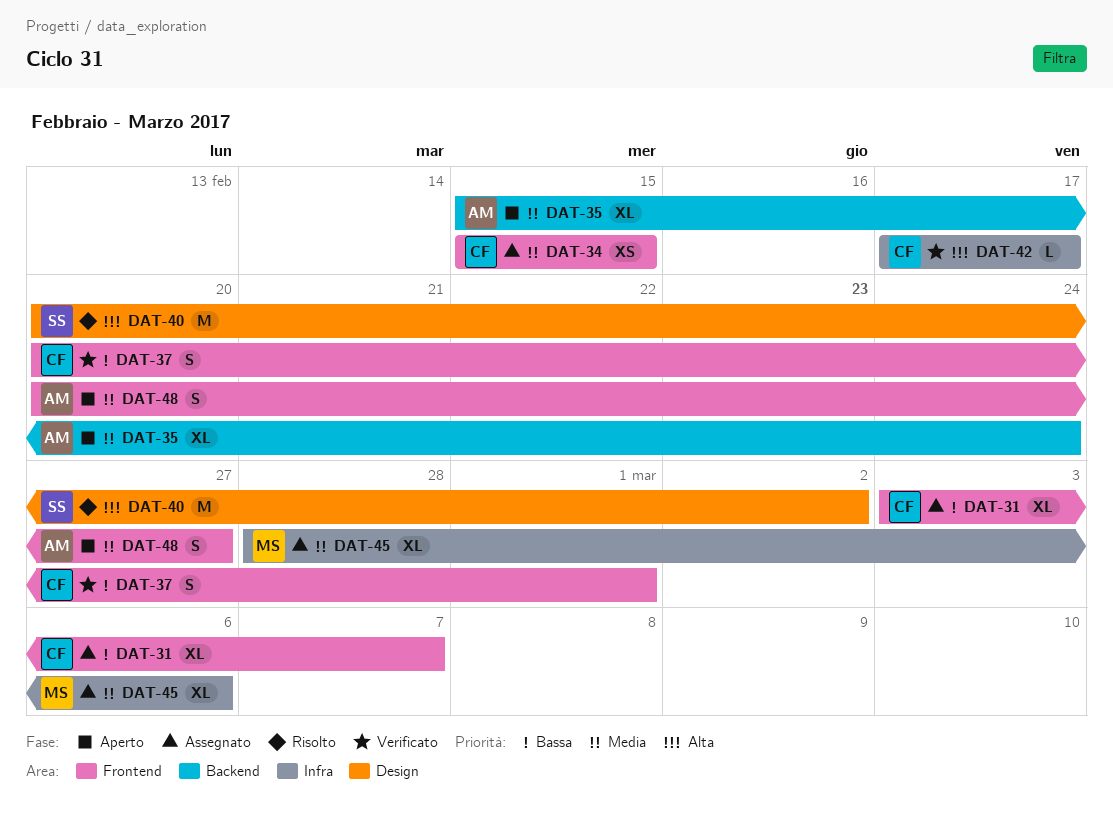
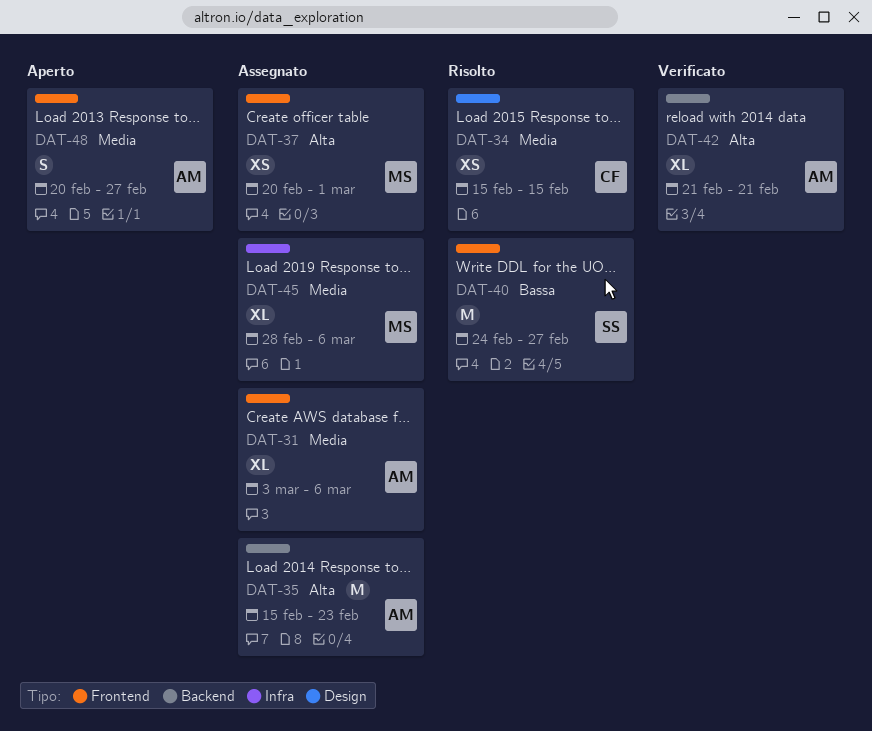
DAT-31, owner: CF -> AM
DAT-31, priority: Bassa -> Media
DAT-31, due: Mar 7 -> Mar 6
DAT-34, status: Assegnato -> Risolto
DAT-34, label: Frontend -> Design
DAT-35, status: Aperto -> Assegnato
DAT-35, priority: Media -> Alta
DAT-35, estimate: XL -> M
DAT-35, due: Feb 24 -> Feb 23
DAT-37, status: Verificato -> Assegnato
DAT-37, owner: CF -> MS
DAT-37, priority: Bassa -> Alta
DAT-37, estimate: S -> XS
DAT-40, priority: Alta -> Bassa
DAT-40, label: Design -> Frontend
DAT-40, start: Feb 20 -> Feb 24
DAT-40, due: Mar 2 -> Feb 27
DAT-42, owner: CF -> AM
DAT-42, label: Infra -> Backend
DAT-42, estimate: L -> XL
DAT-42, start: Feb 17 -> Feb 21
DAT-42, due: Feb 17 -> Feb 21

